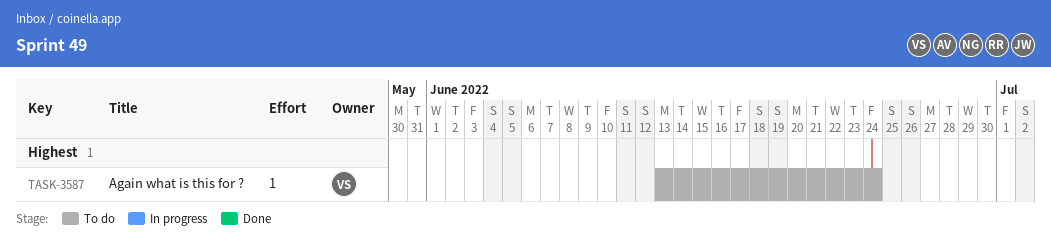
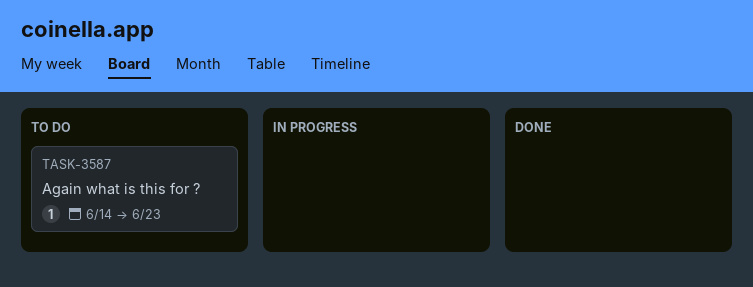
TASK-3587, start: Jun 13 -> Jun 14
TASK-3587, due: Jun 24 -> Jun 23

